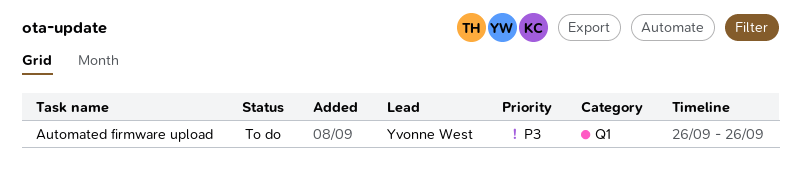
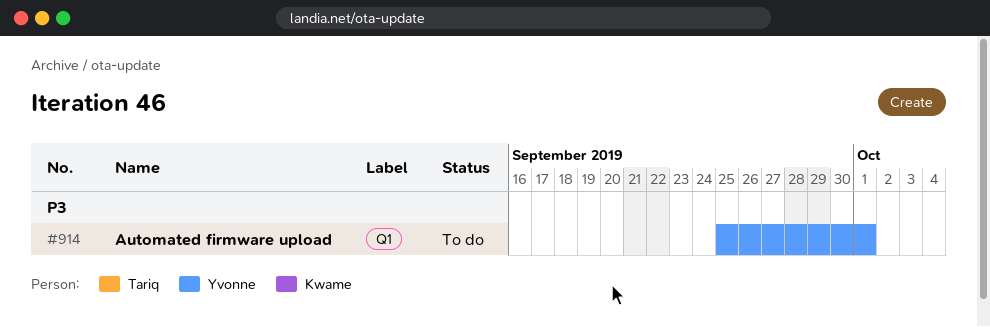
Automated firmware upload, start: Sep 26 -> Sep 25
Automated firmware upload, due: Sep 26 -> Oct 1

